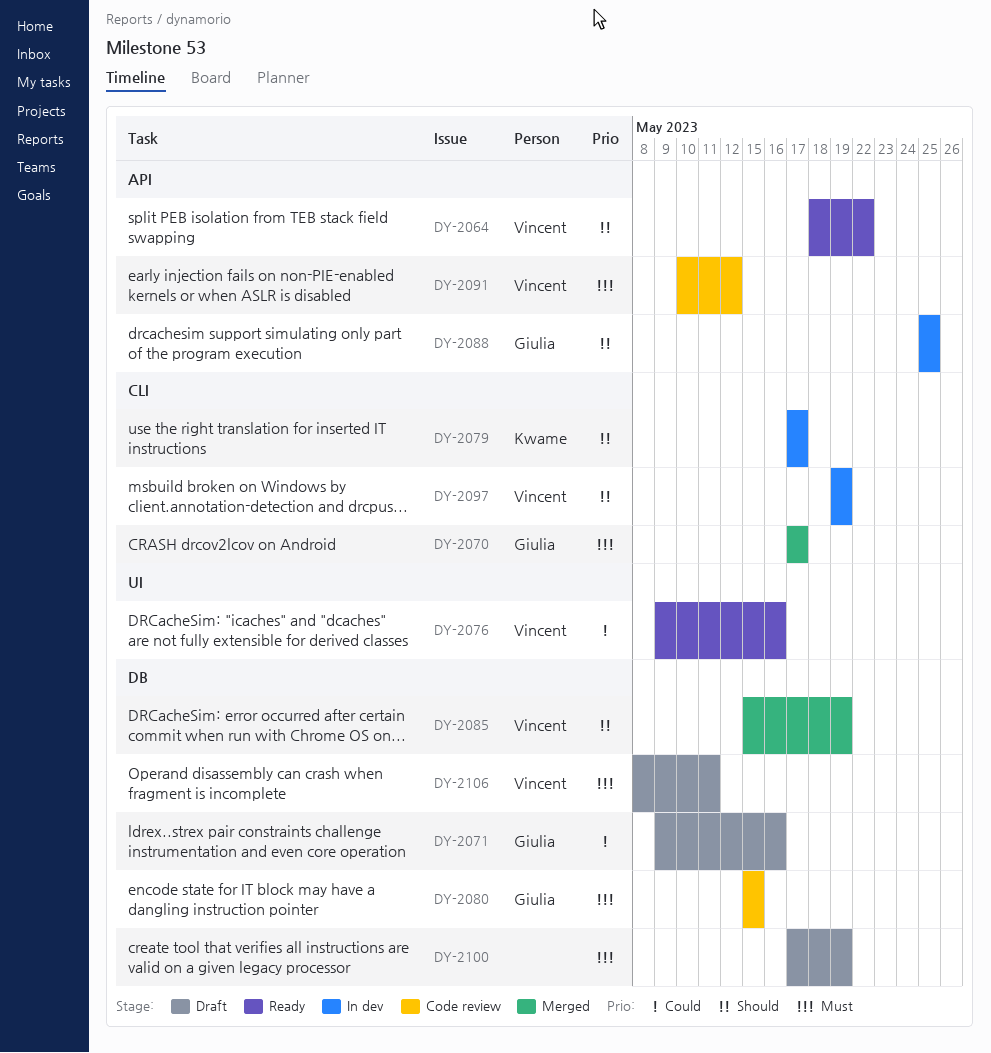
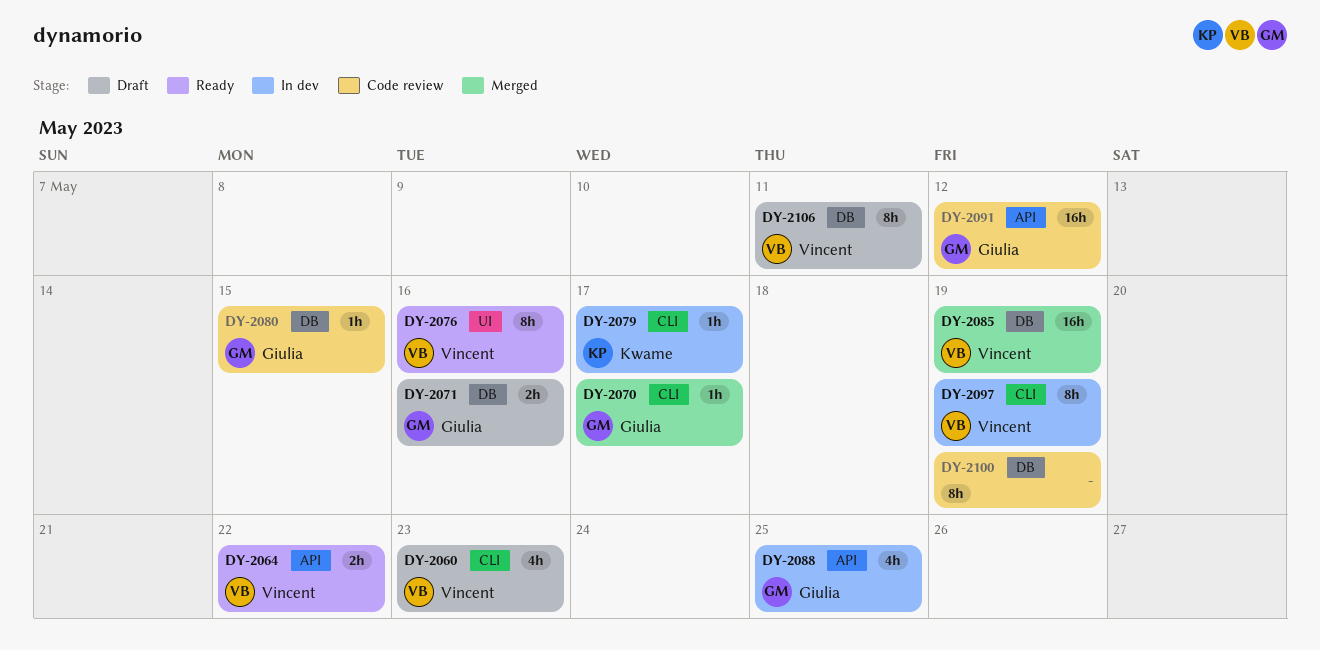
DY-2060: none -> present
DY-2091, owner: Vincent -> Giulia
DY-2100, status: Draft -> Code review

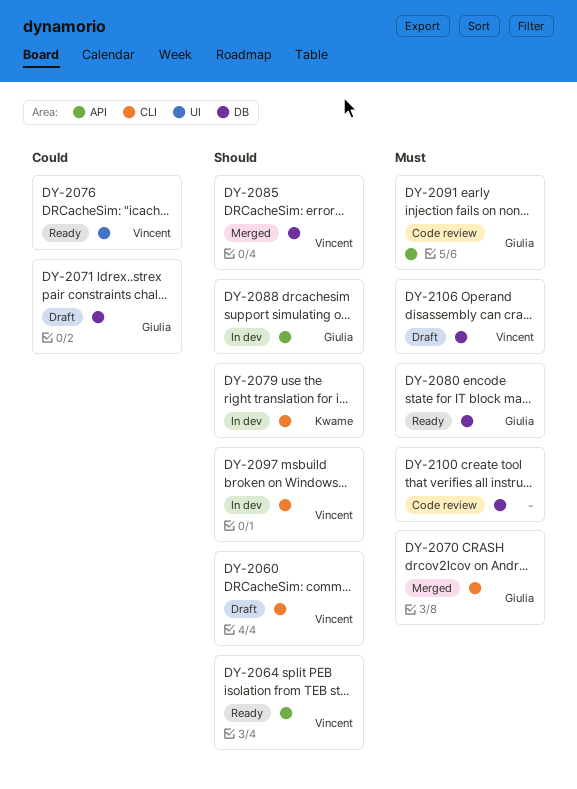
DY-2080, status: Code review -> Ready

